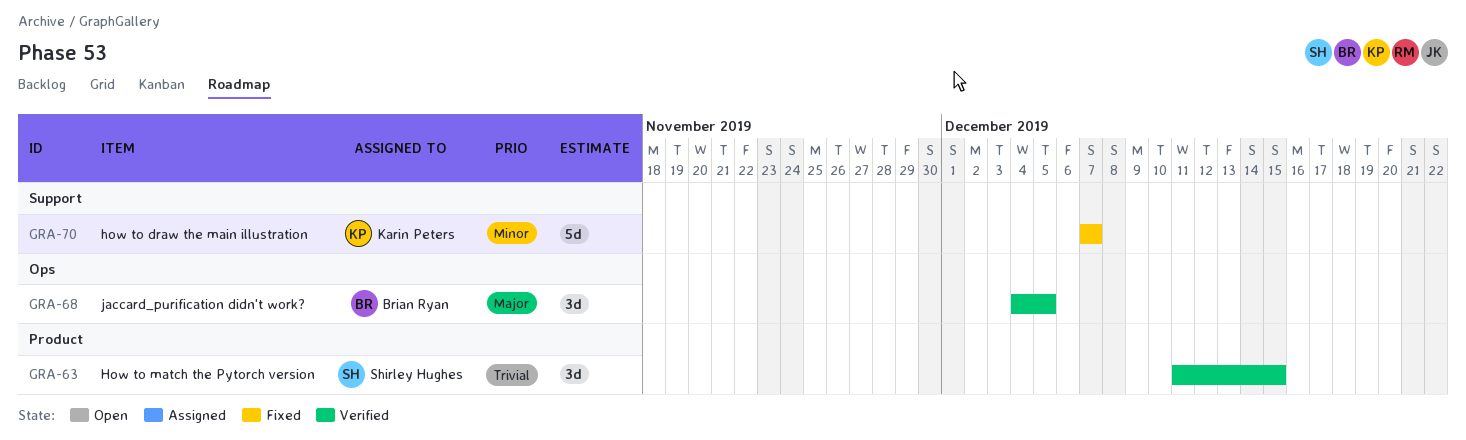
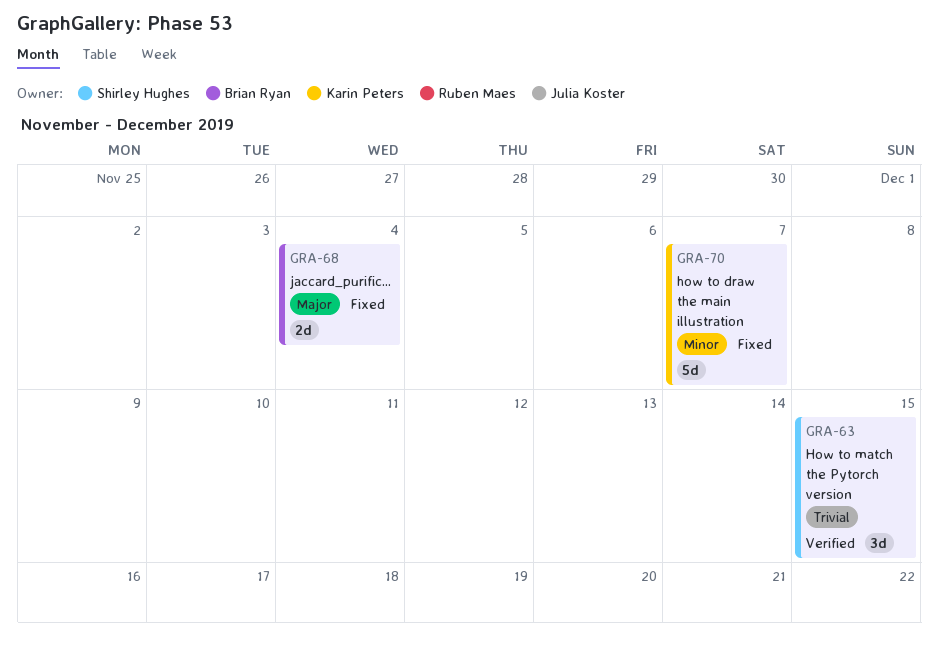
GRA-68, status: Verified -> Fixed
GRA-68, estimate: 3d -> 2d
GRA-68, due: Dec 5 -> Dec 4

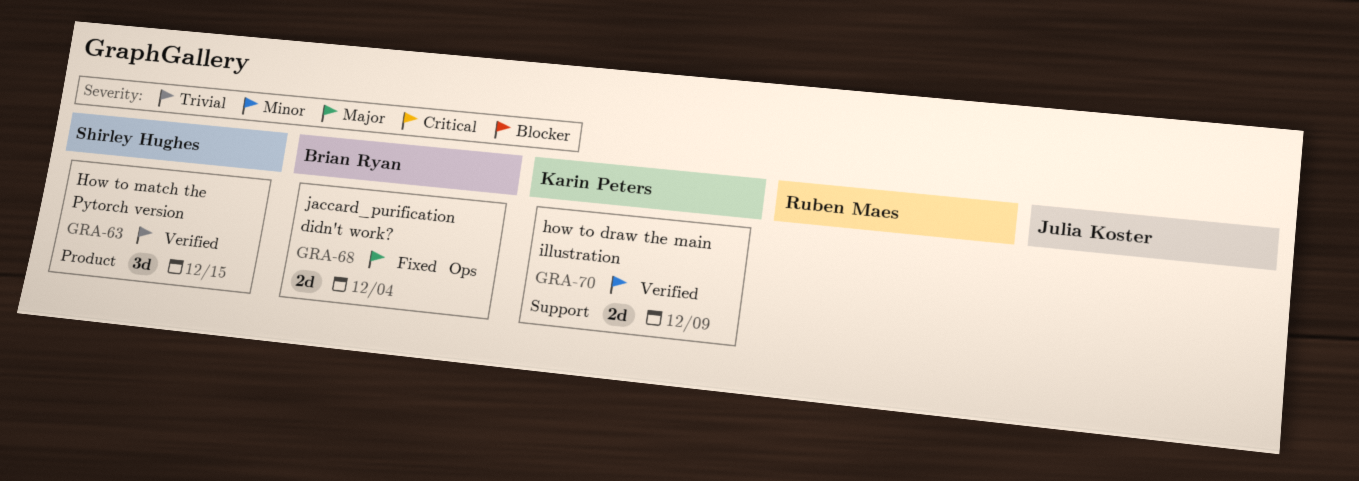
GRA-70, status: Fixed -> Verified
GRA-70, estimate: 5d -> 2d
GRA-70, due: Dec 7 -> Dec 9

